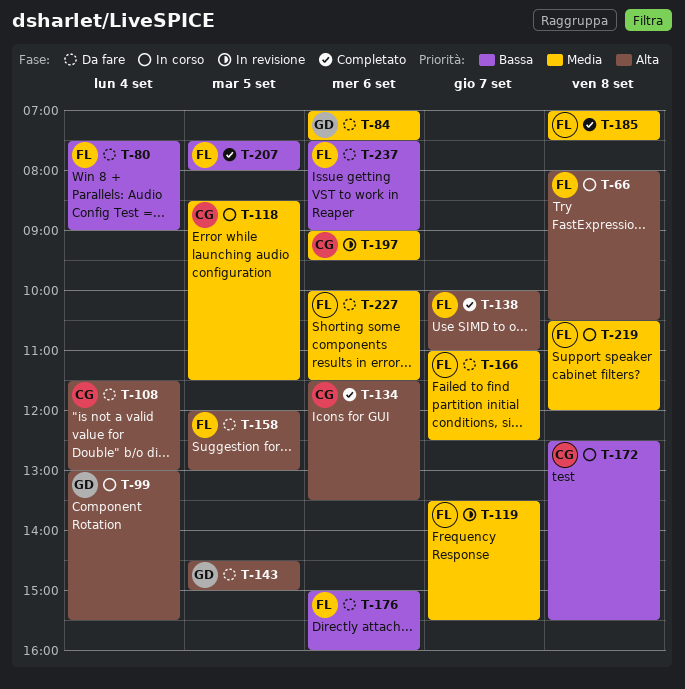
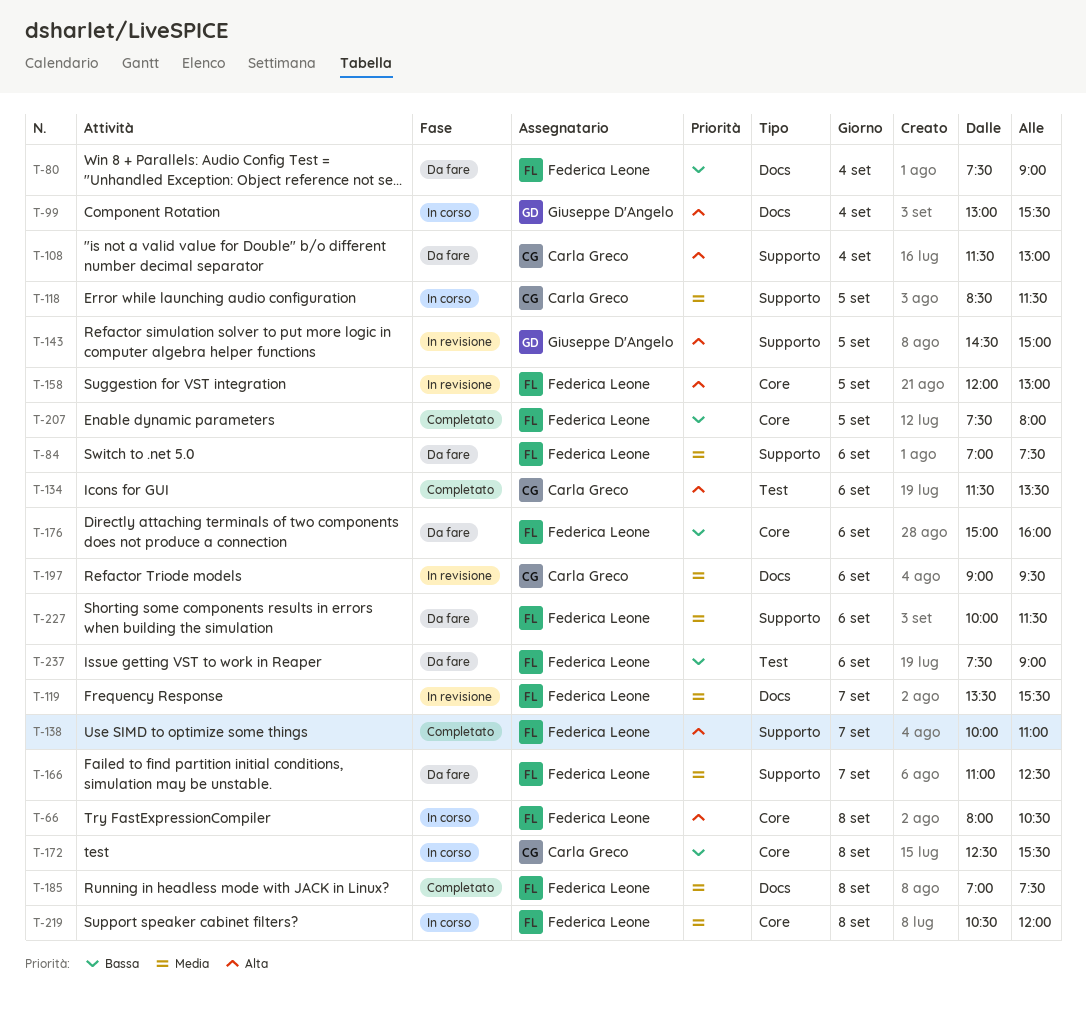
T-84, owner: Giuseppe D'Angelo -> Federica Leone
T-143, status: Da fare -> In revisione
T-158, status: Da fare -> In revisione

